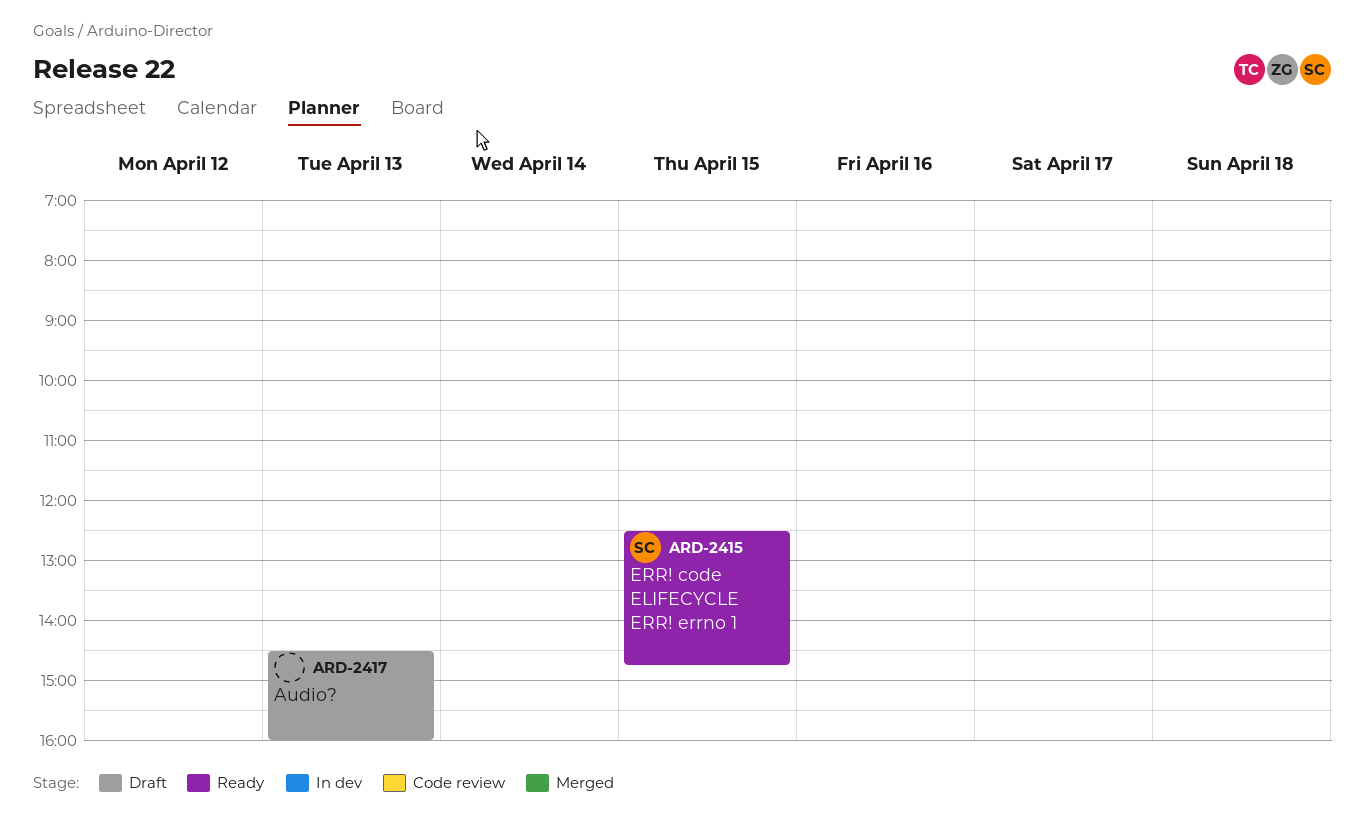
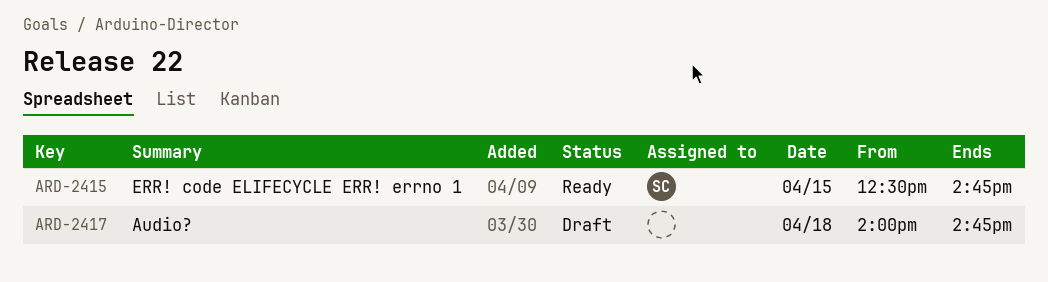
ARD-2417, day: Apr 13 -> Apr 18
ARD-2417, begins: 14:30 -> 14:00
ARD-2417, ends: 16:00 -> 14:45

